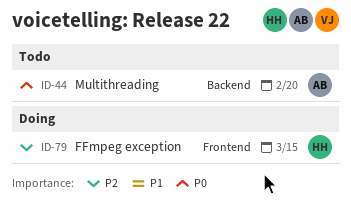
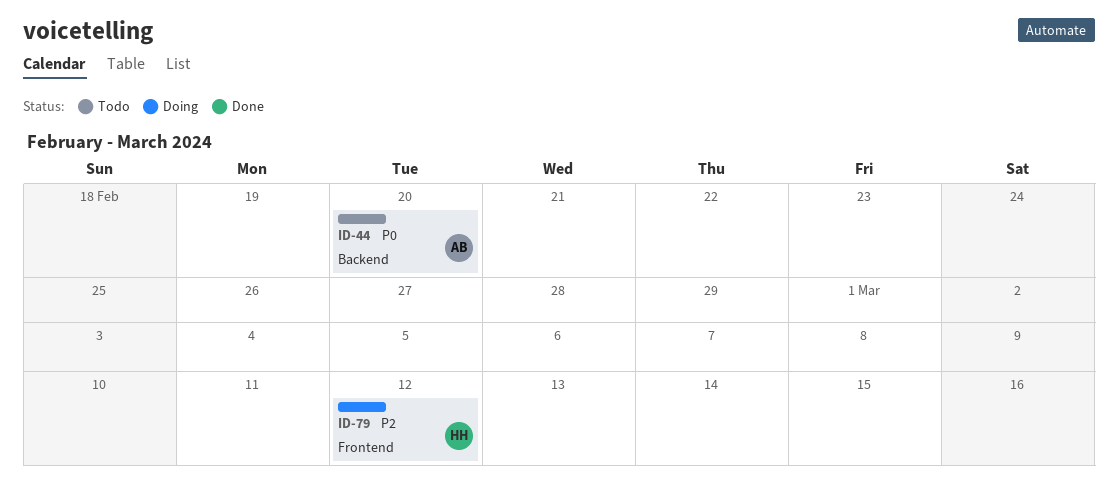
ID-79, due: Mar 15 -> Mar 12

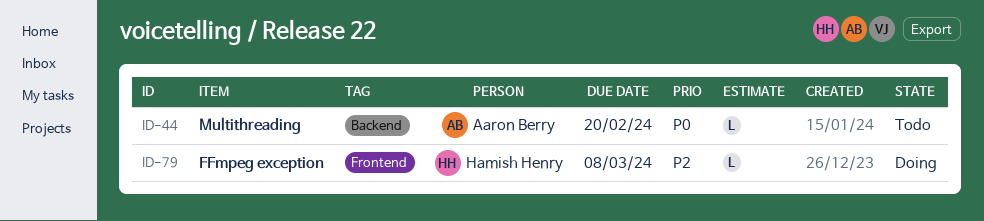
ID-79, due: Mar 12 -> Mar 8

